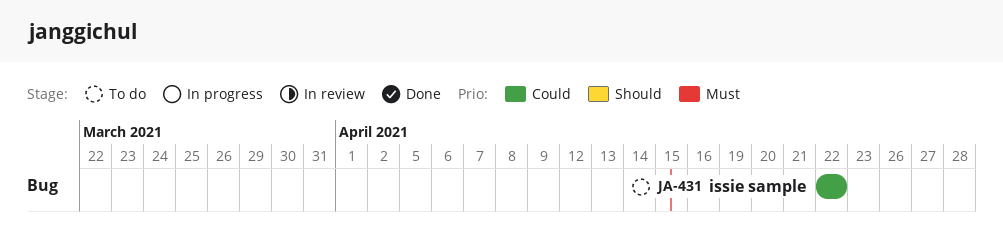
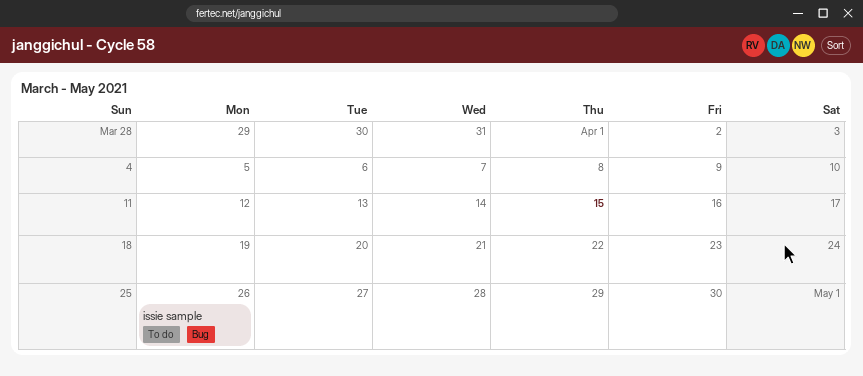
issie sample, due: Apr 22 -> Apr 26

